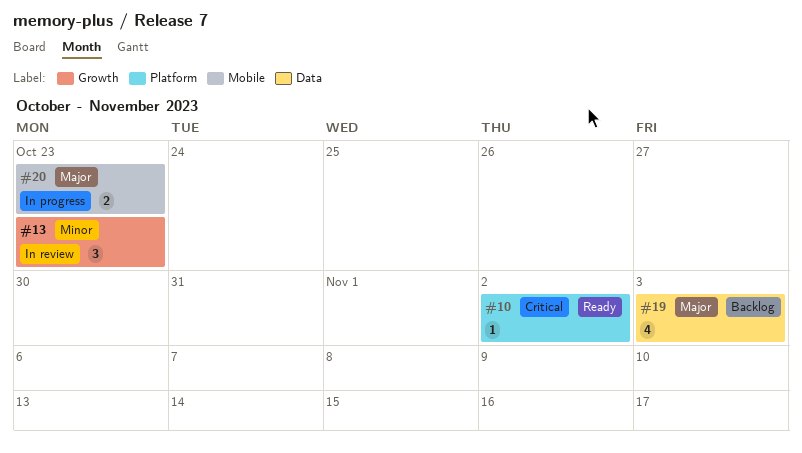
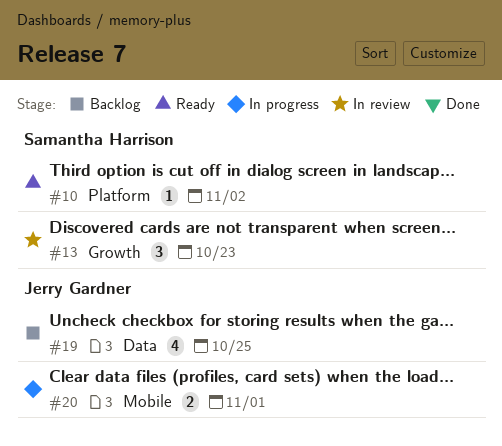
#19, due: Nov 3 -> Oct 25
#20, due: Oct 23 -> Nov 1

